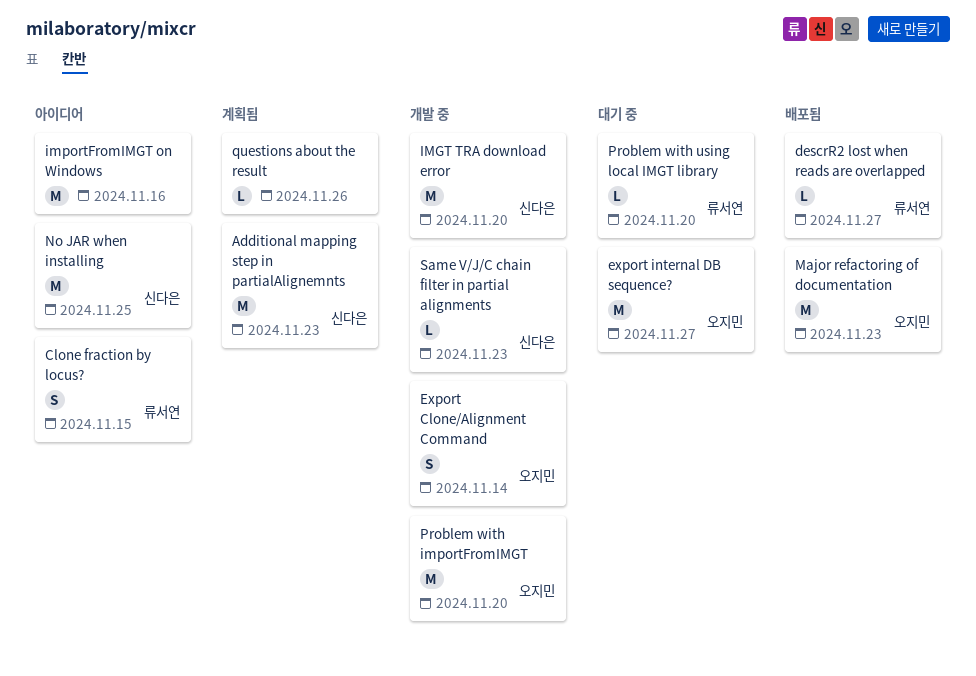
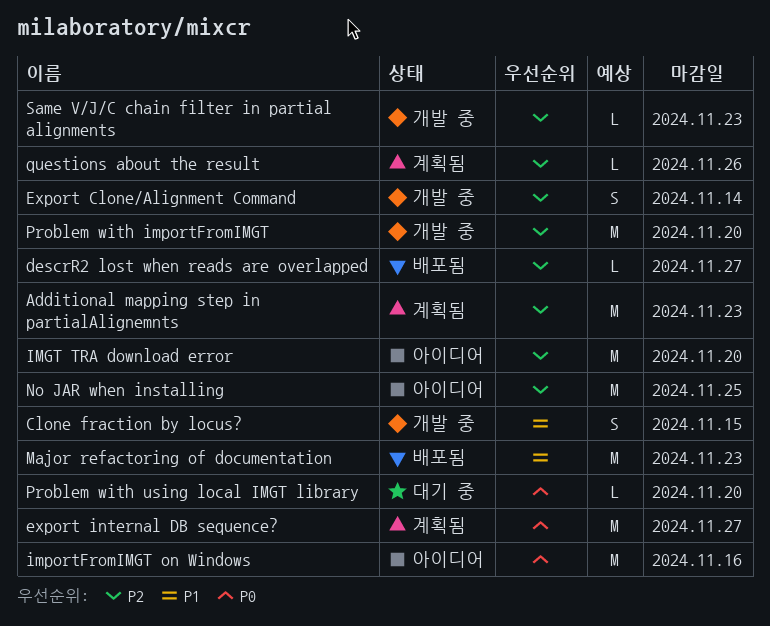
Clone fraction by locus?, status: 아이디어 -> 개발 중
export internal DB sequence?, status: 대기 중 -> 계획됨
IMGT TRA download error, status: 개발 중 -> 아이디어

